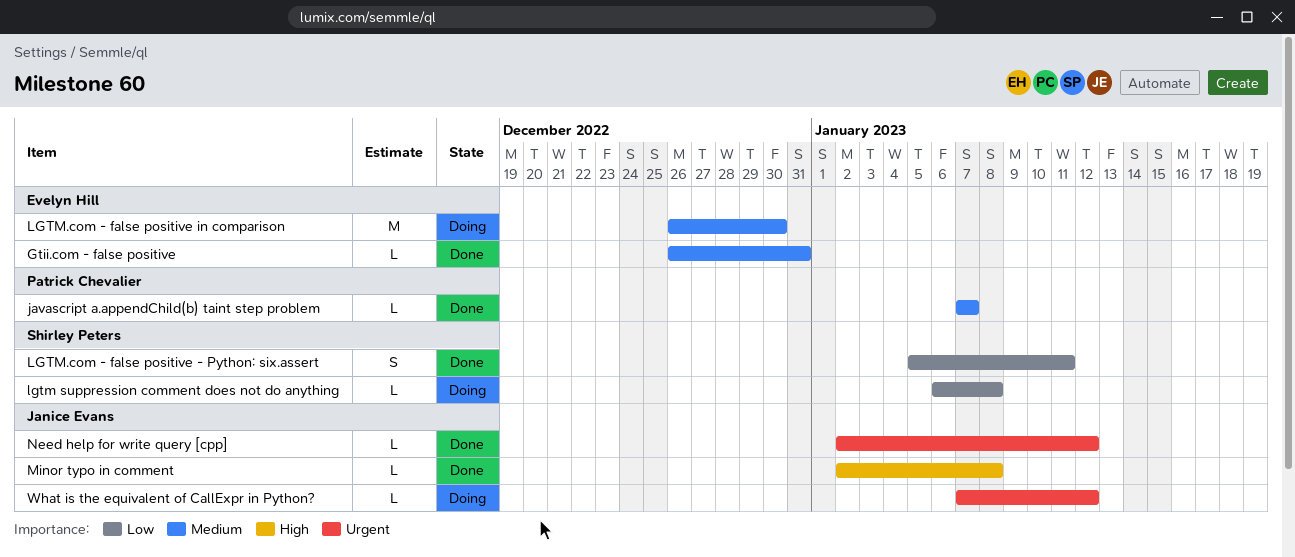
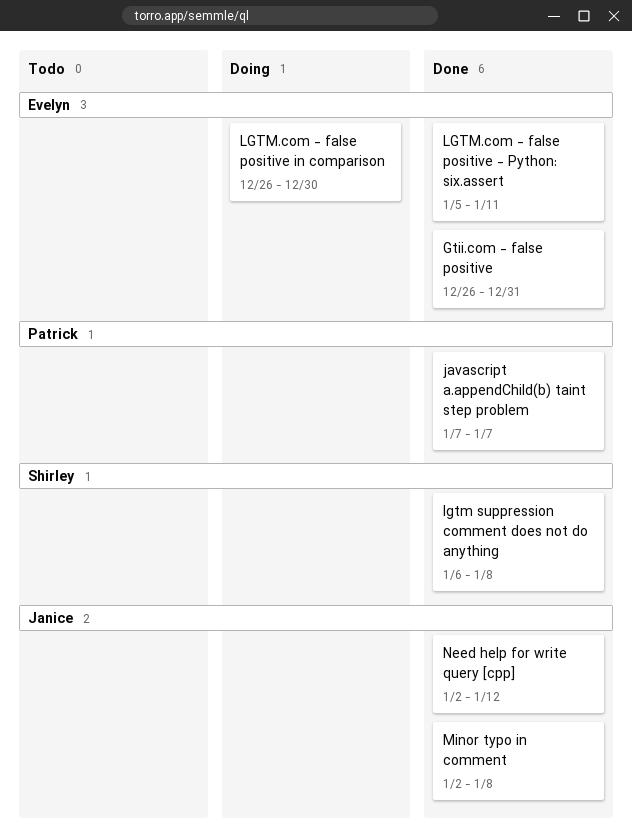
lgtm suppression comment does not do anything, status: Doing -> Done
LGTM.com - false positive - Python: six.assert, owner: Shirley Peters -> Evelyn Hill
What is the equivalent of CallExpr in Python?: present -> none

